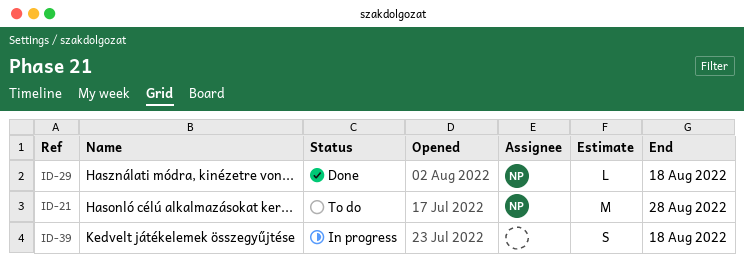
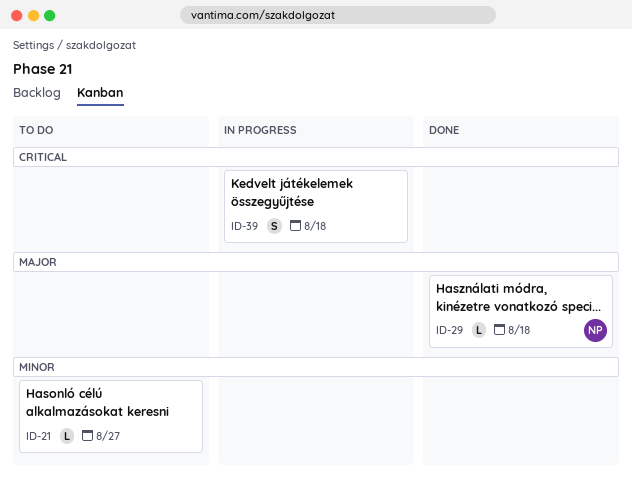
ID-21, owner: NP -> none
ID-21, estimate: M -> L
ID-21, due: Aug 28 -> Aug 27

